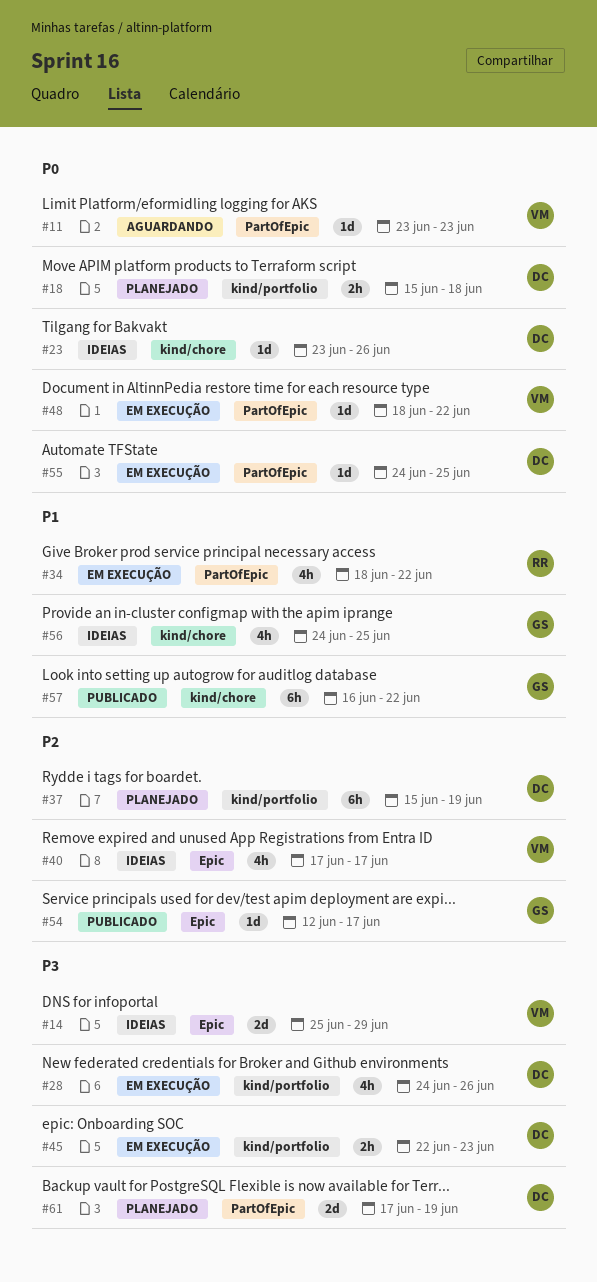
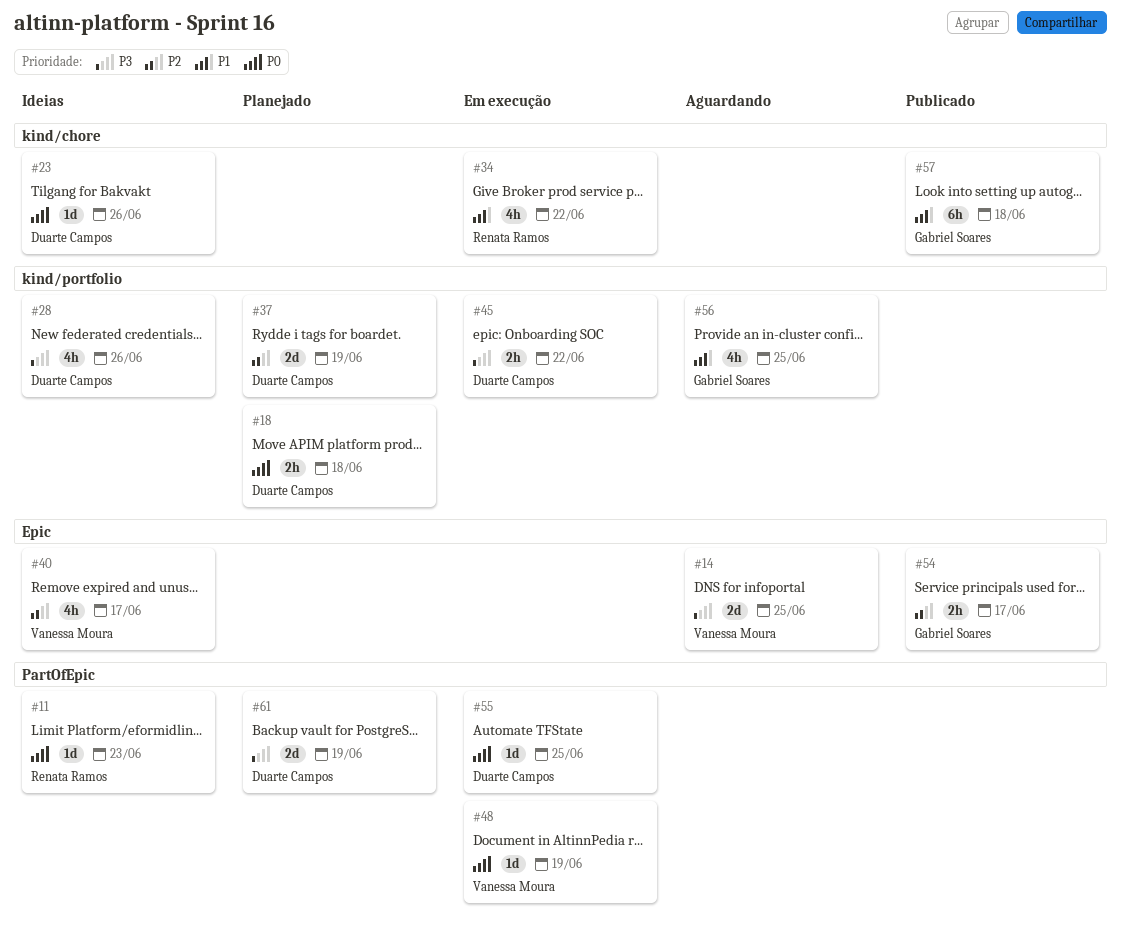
#11, status: Aguardando -> Ideias
#11, owner: Vanessa Moura -> Renata Ramos
#14, status: Ideias -> Aguardando
#14, due: Jun 29 -> Jun 25
#28, status: Em execução -> Ideias
#34, label: PartOfEpic -> kind/chore
#37, estimate: 6h -> 2d
#45, due: Jun 23 -> Jun 22
#48, due: Jun 22 -> Jun 19
#54, estimate: 1d -> 2h
#56, status: Ideias -> Aguardando
#56, label: kind/chore -> kind/portfolio
#57, due: Jun 22 -> Jun 18

